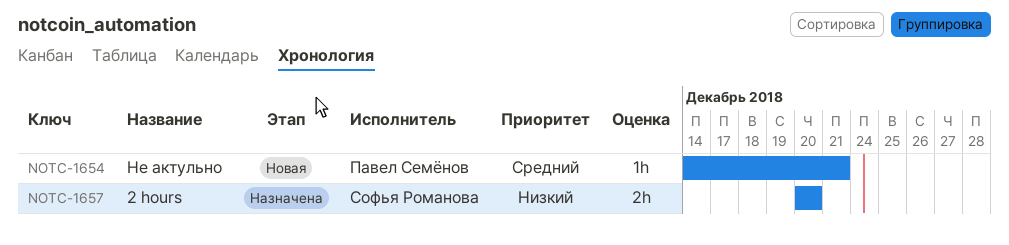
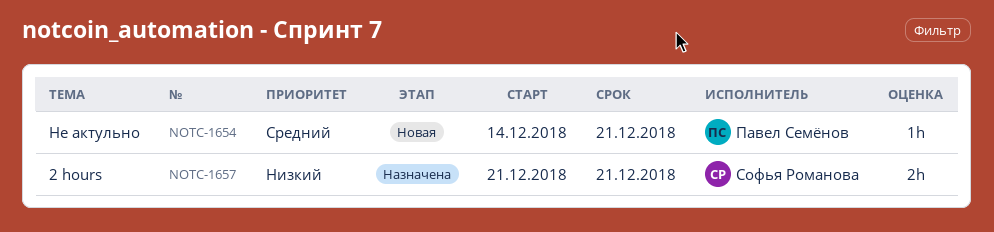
NOTC-1657, start: Dec 20 -> Dec 21
NOTC-1657, due: Dec 20 -> Dec 21

